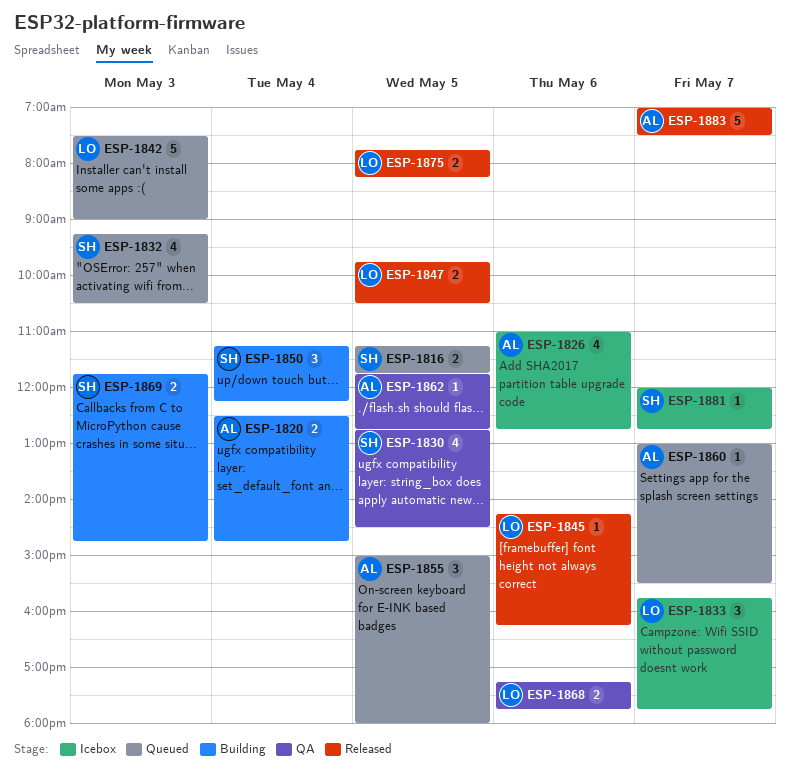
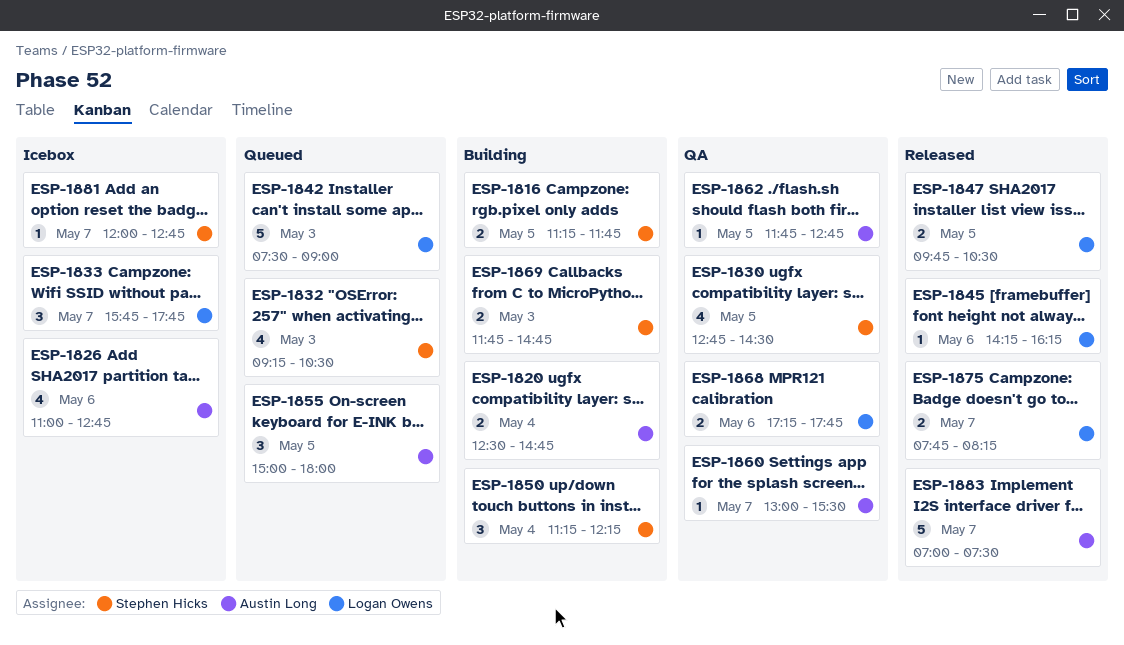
ESP-1816, status: Queued -> Building
ESP-1860, status: Queued -> QA
ESP-1875, day: May 5 -> May 7

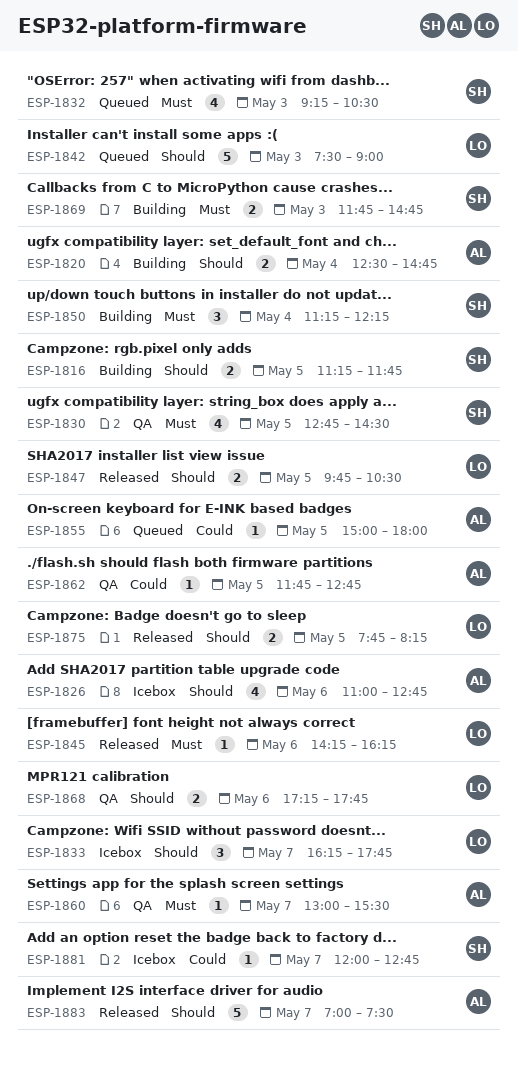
ESP-1833, begins: 15:45 -> 16:15
ESP-1855, estimate: 3 -> 1
ESP-1875, day: May 7 -> May 5

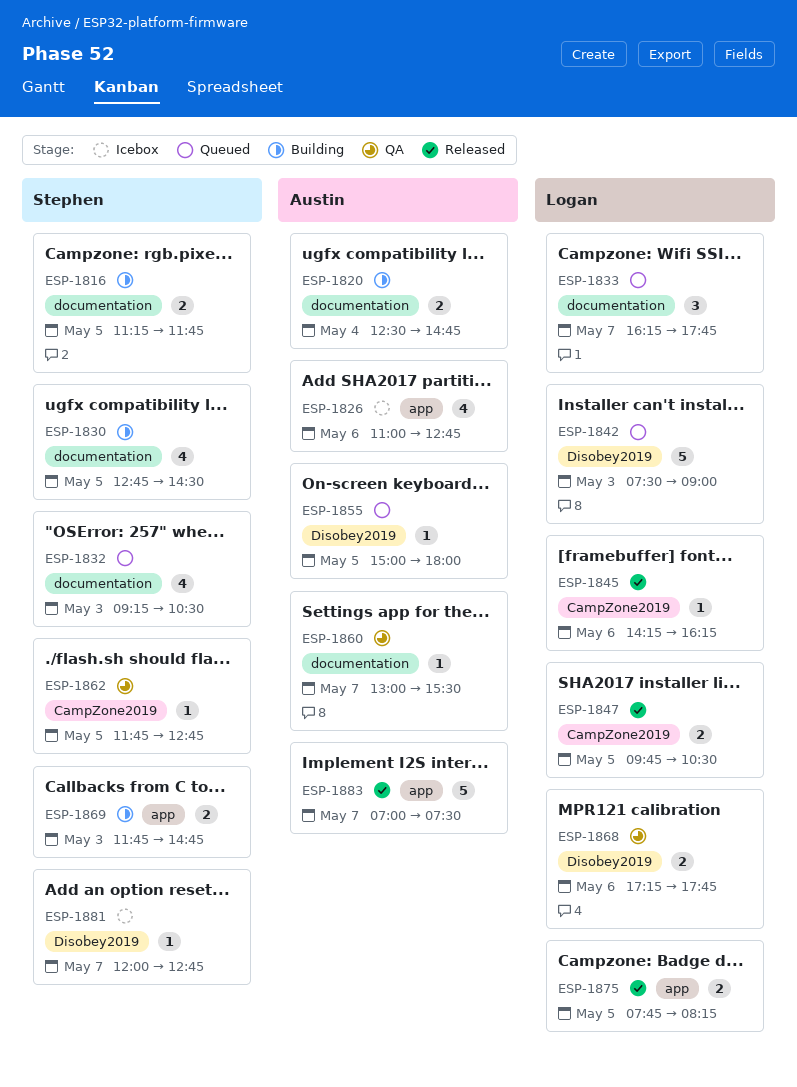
ESP-1830, status: QA -> Building
ESP-1833, status: Icebox -> Queued
ESP-1850: present -> none
ESP-1862, owner: Austin -> Stephen

